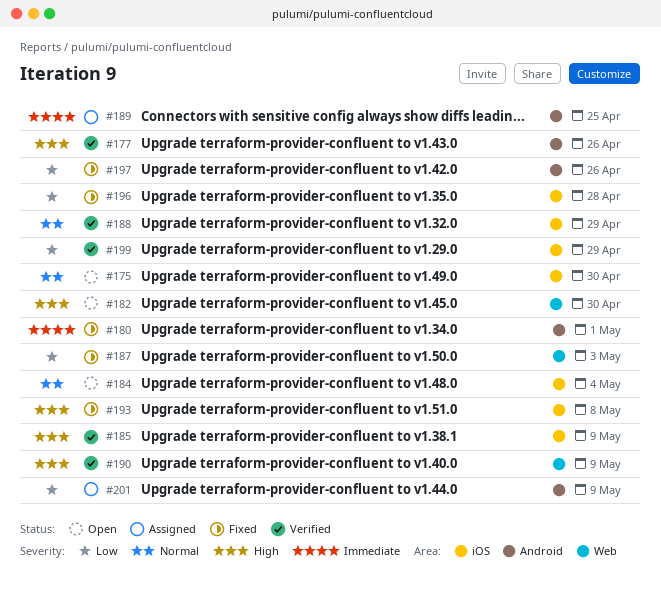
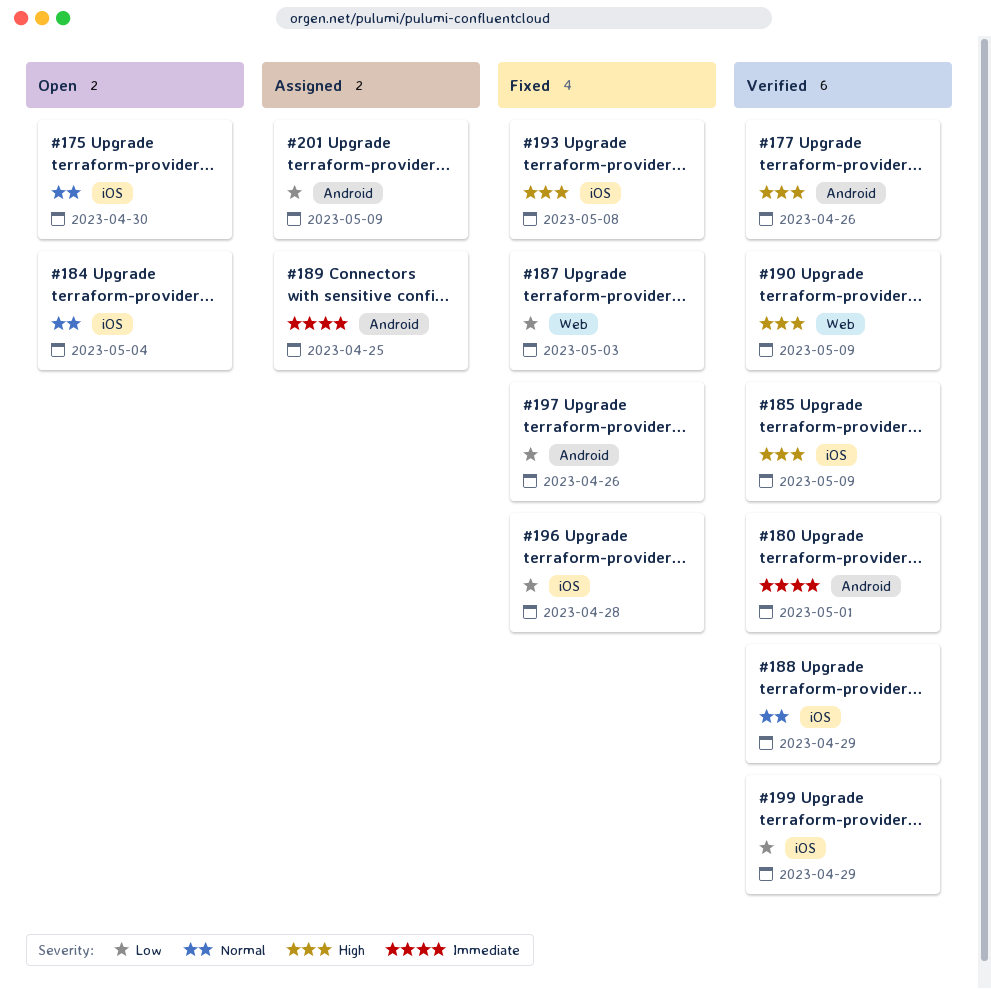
#180, status: Fixed -> Verified
#182: present -> none

